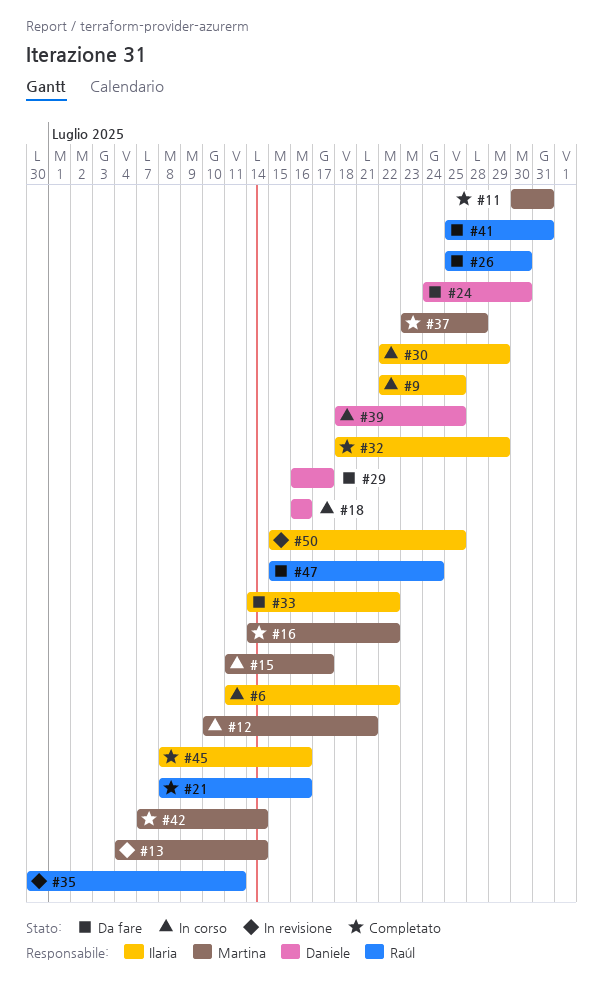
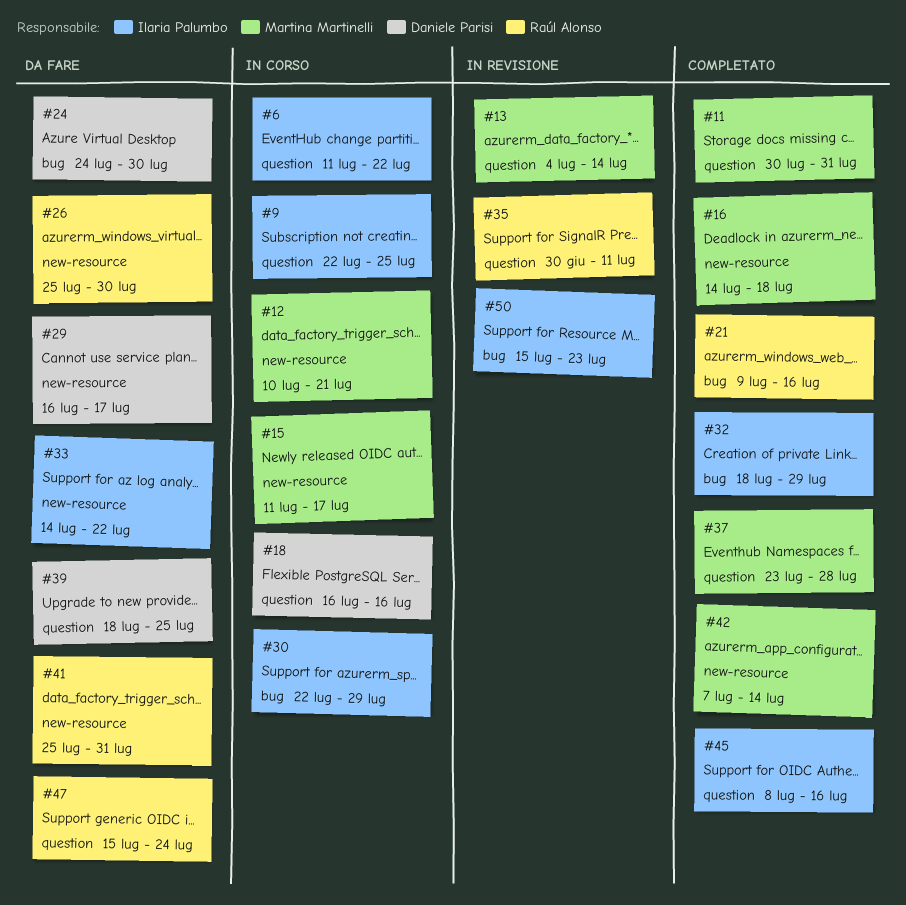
#16, due: Jul 22 -> Jul 18
#21, start: Jul 8 -> Jul 9
#39, status: In corso -> Da fare
#50, due: Jul 25 -> Jul 23

